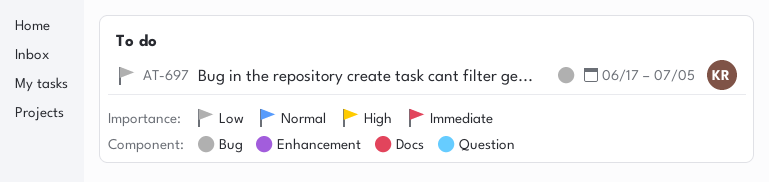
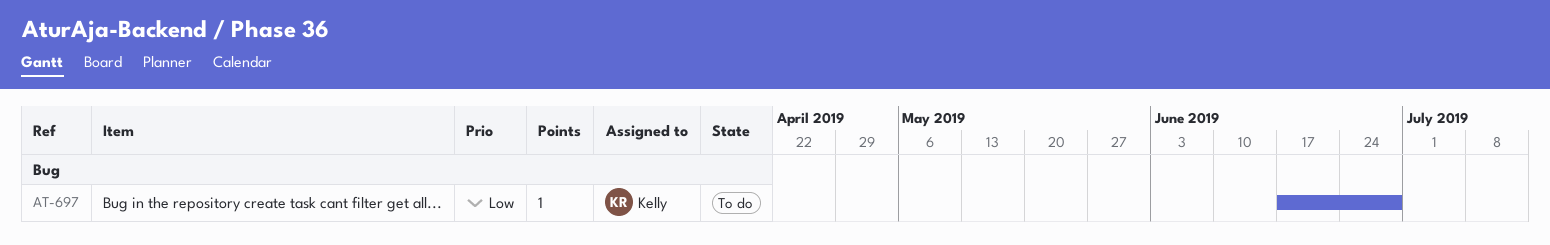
AT-697, due: Jul 5 -> Jun 28

